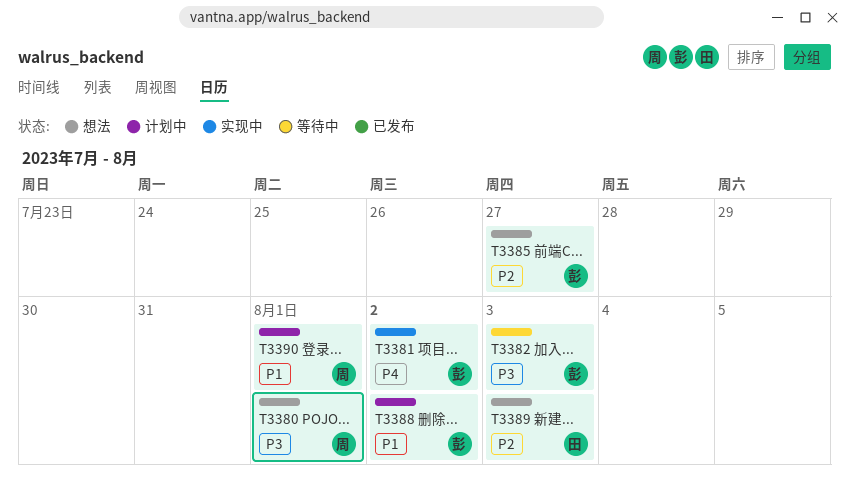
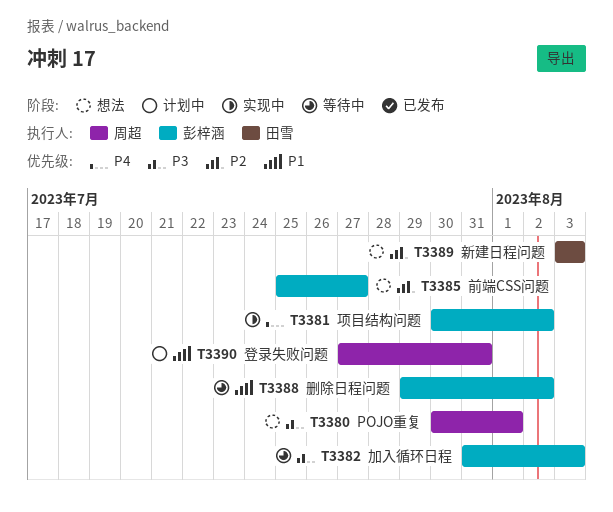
T3388, status: 计划中 -> 等待中
T3390, due: Aug 1 -> Jul 31

